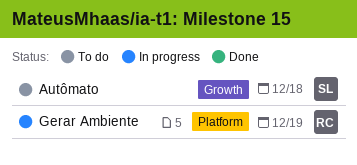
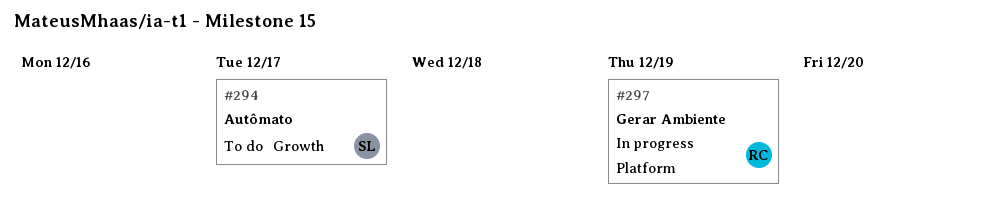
Autômato, due: Dec 18 -> Dec 17

